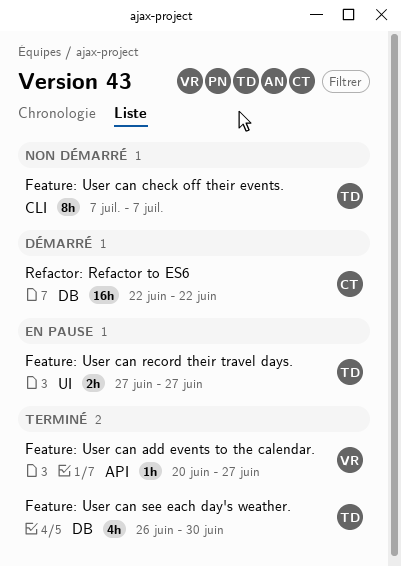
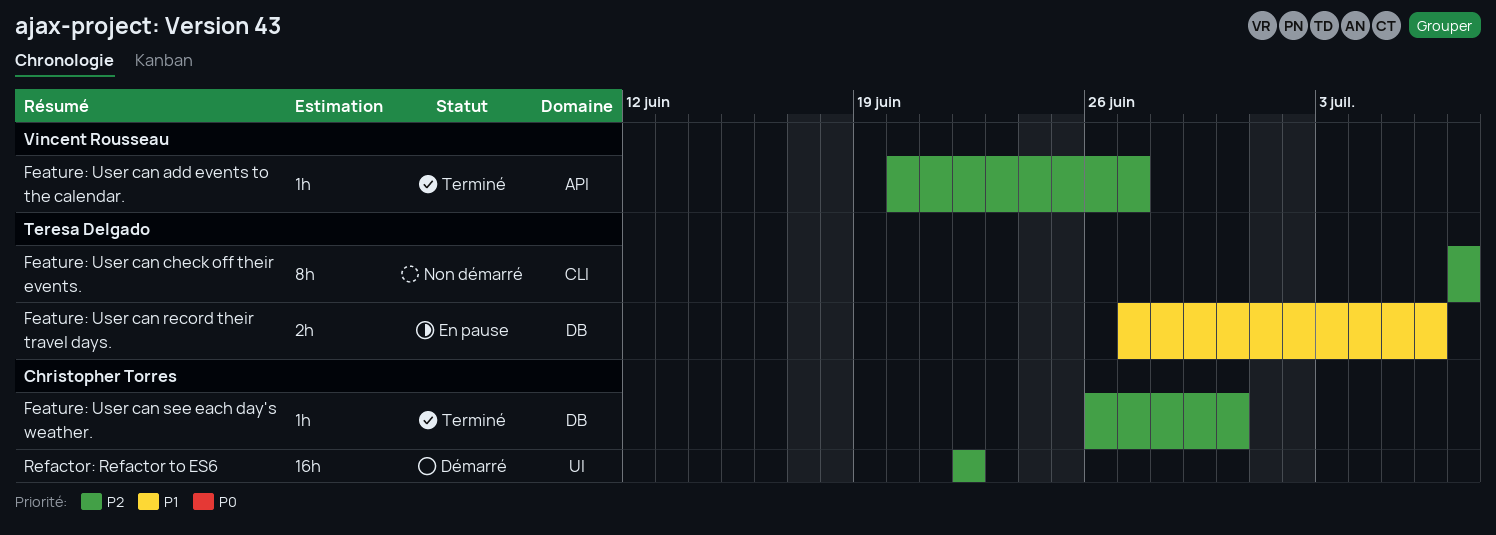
Feature: User can record their travel days., label: UI -> DB
Feature: User can record their travel days., due: Jun 27 -> Jul 6
Feature: User can see each day's weather., owner: Teresa Delgado -> Christopher Torres
Feature: User can see each day's weather., estimate: 4h -> 1h
Refactor: Refactor to ES6, label: DB -> UI

